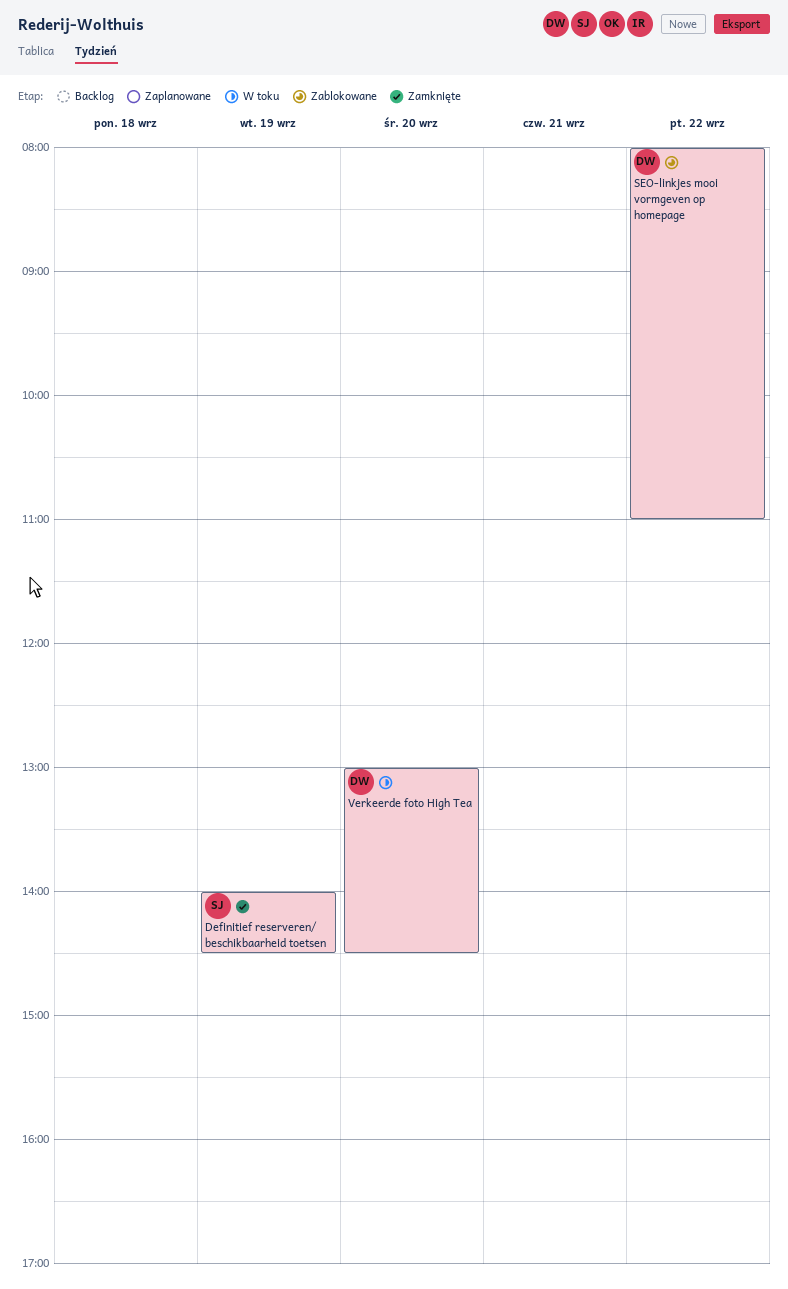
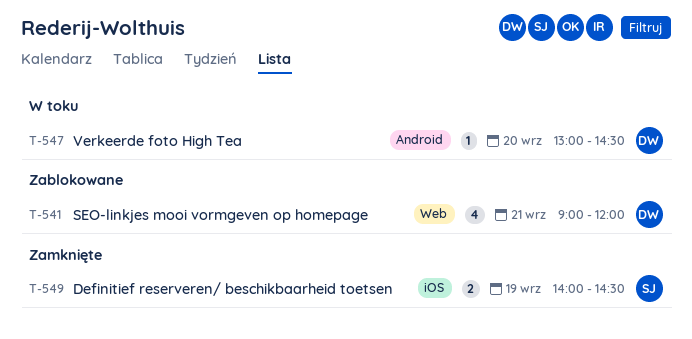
SEO-linkjes mooi vormgeven op homepage, day: Sep 22 -> Sep 21
SEO-linkjes mooi vormgeven op homepage, begins: 08:00 -> 09:00
SEO-linkjes mooi vormgeven op homepage, ends: 11:00 -> 12:00

